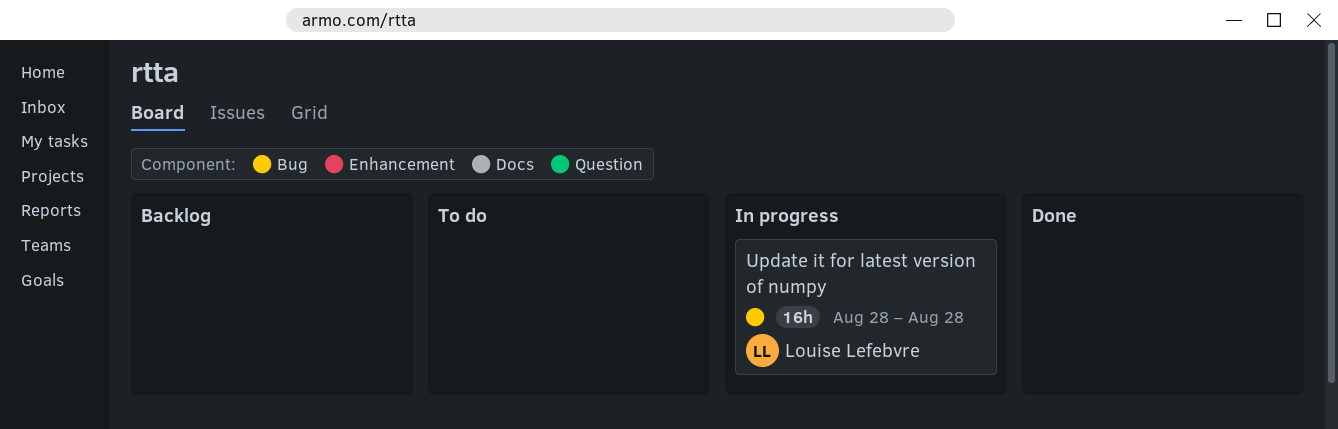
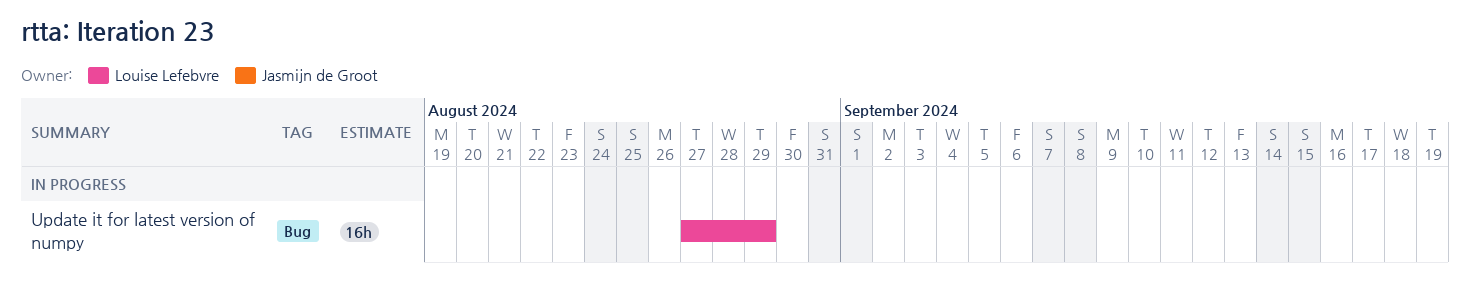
Update it for latest version of numpy, start: Aug 28 -> Aug 27
Update it for latest version of numpy, due: Aug 28 -> Aug 29

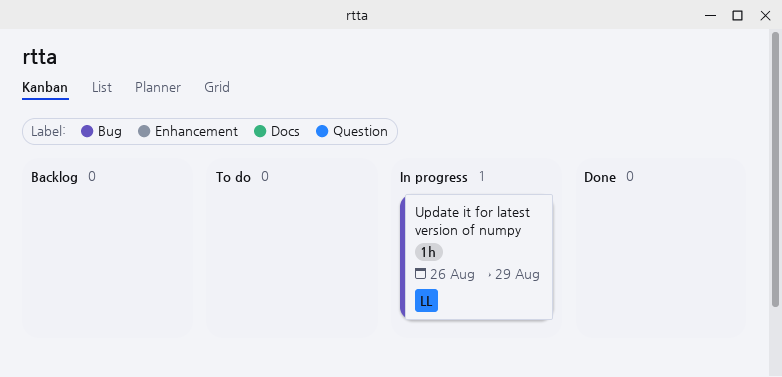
Update it for latest version of numpy, estimate: 16h -> 1h
Update it for latest version of numpy, start: Aug 27 -> Aug 26

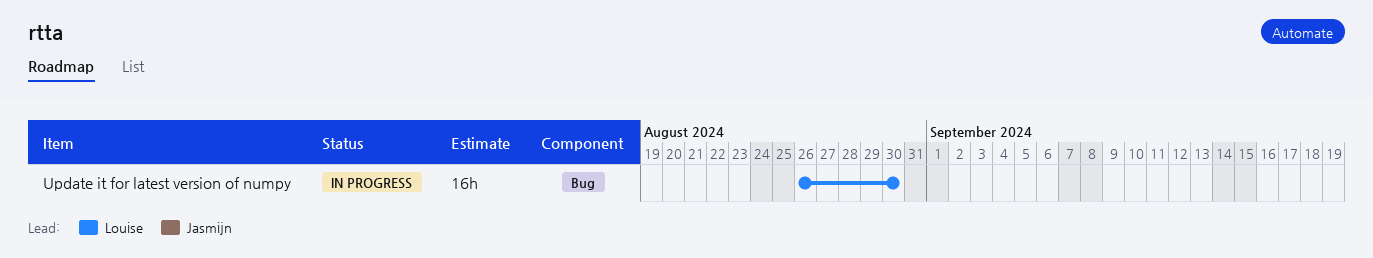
Update it for latest version of numpy, estimate: 1h -> 16h
Update it for latest version of numpy, due: Aug 29 -> Aug 30

